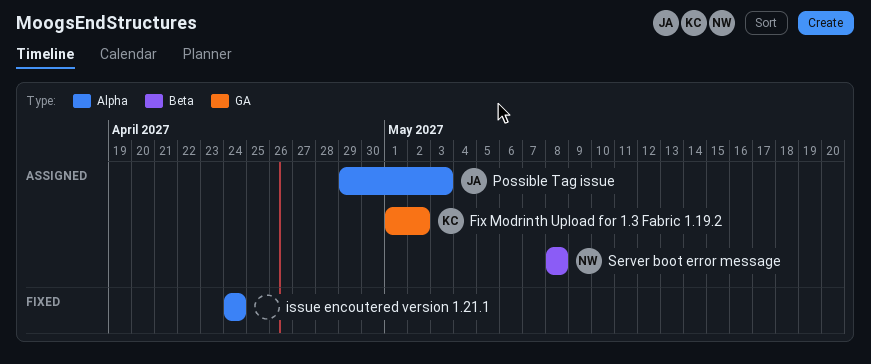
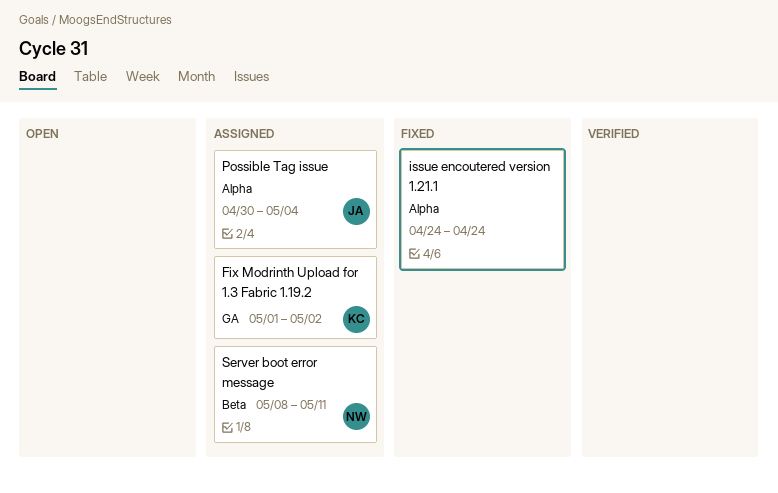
Possible Tag issue, start: Apr 29 -> Apr 30
Possible Tag issue, due: May 3 -> May 4
Server boot error message, due: May 8 -> May 11

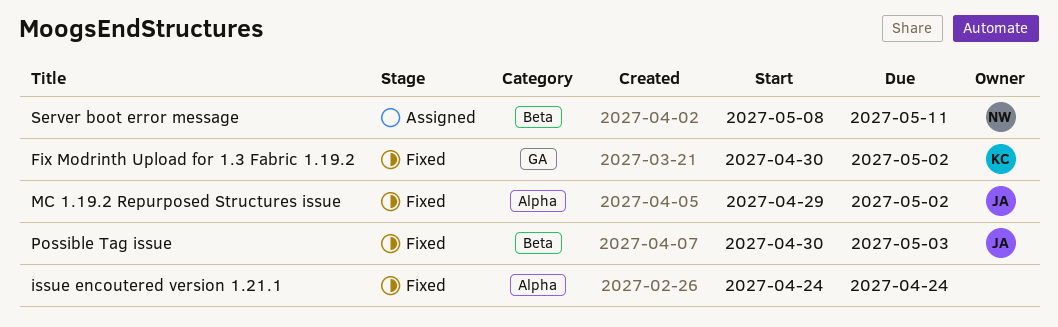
Fix Modrinth Upload for 1.3 Fabric 1.19.2, status: Assigned -> Fixed
Fix Modrinth Upload for 1.3 Fabric 1.19.2, start: May 1 -> Apr 30
MC 1.19.2 Repurposed Structures issue: none -> present
Possible Tag issue, status: Assigned -> Fixed
Possible Tag issue, label: Alpha -> Beta
Possible Tag issue, due: May 4 -> May 3

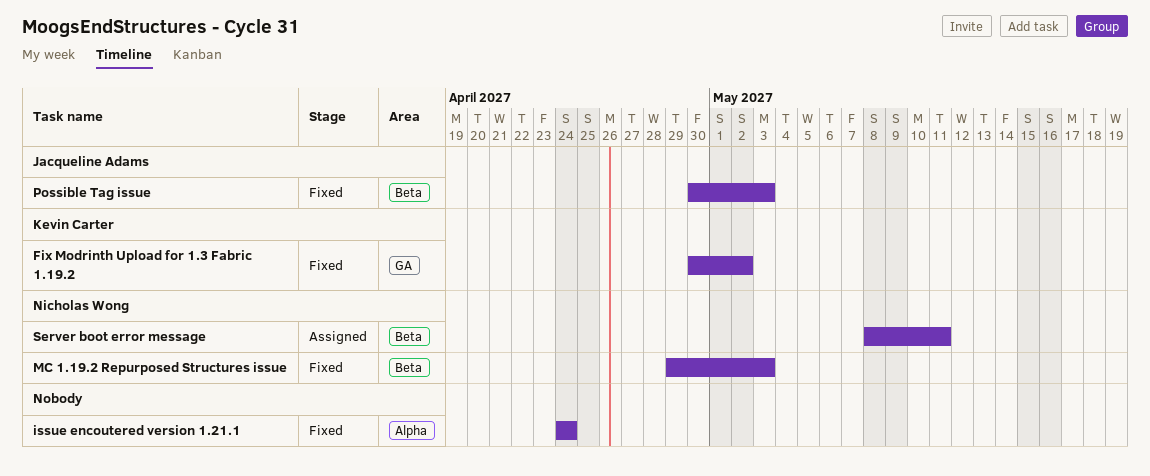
MC 1.19.2 Repurposed Structures issue, owner: Jacqueline Adams -> Nicholas Wong
MC 1.19.2 Repurposed Structures issue, label: Alpha -> Beta
MC 1.19.2 Repurposed Structures issue, due: May 2 -> May 3

